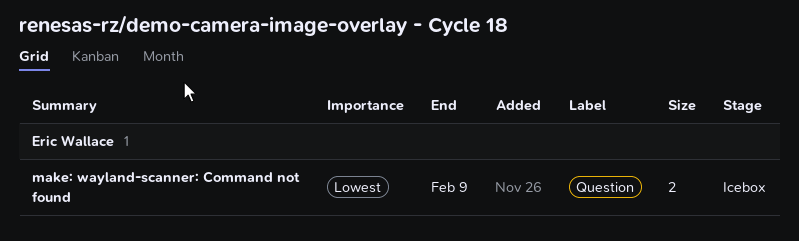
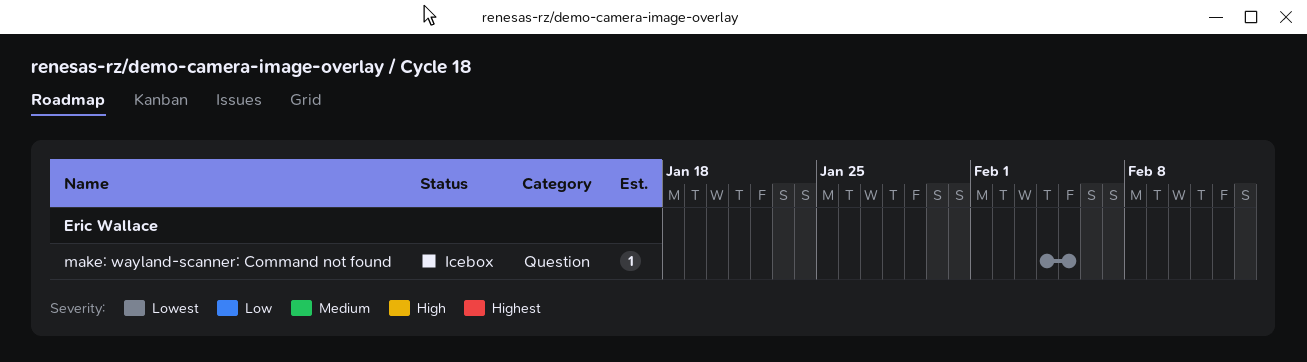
make: wayland-scanner: Command not found, estimate: 2 -> 1
make: wayland-scanner: Command not found, due: Feb 9 -> Feb 5

